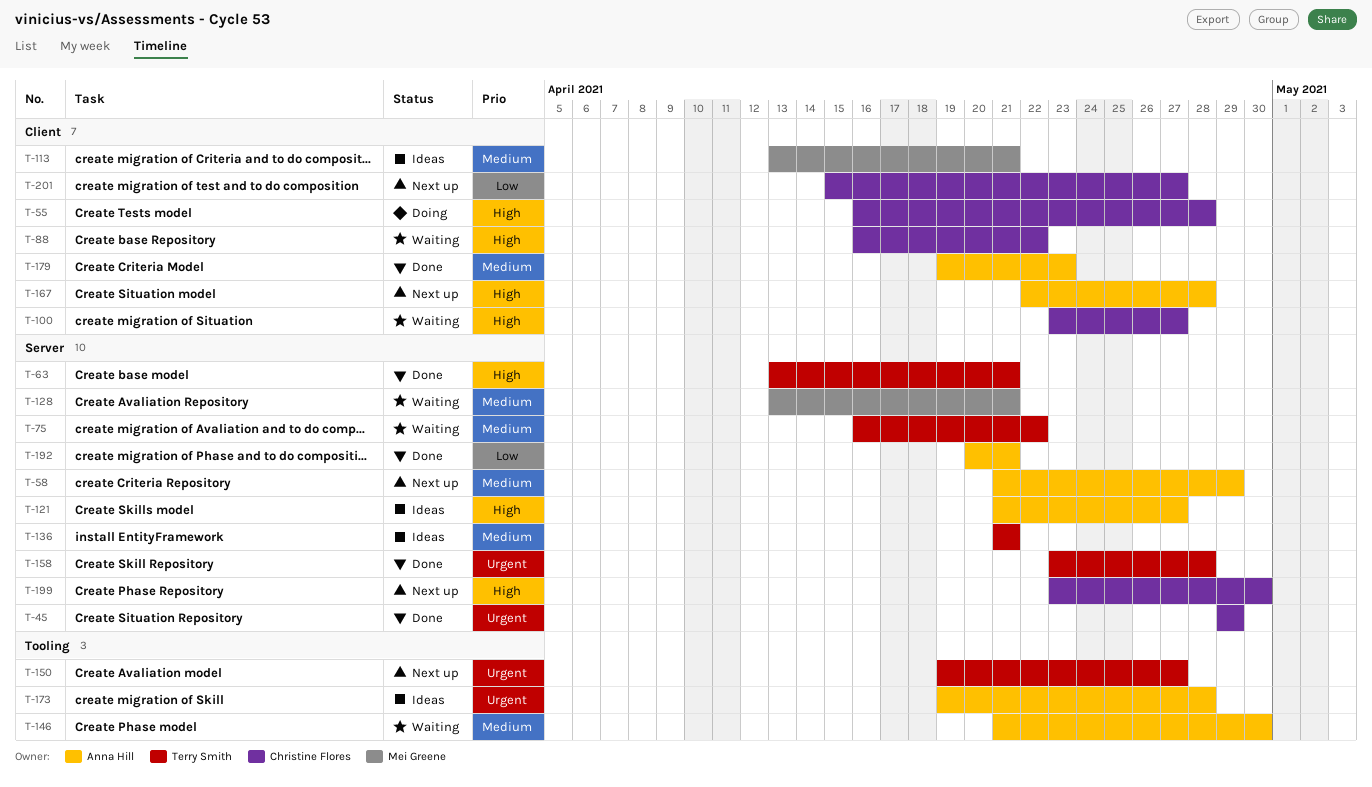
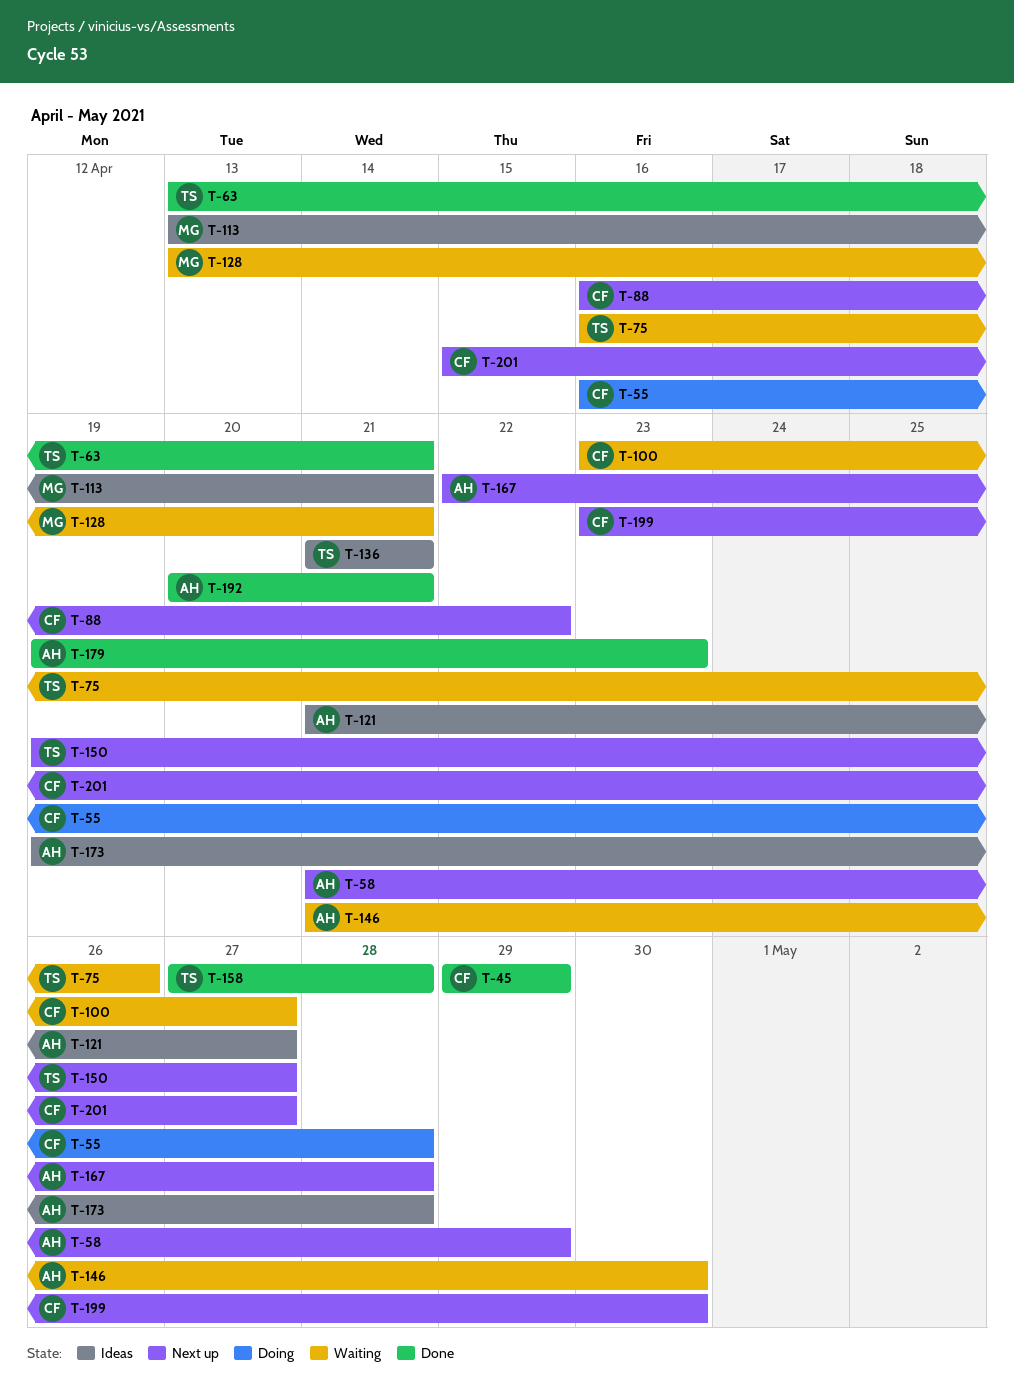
T-75, due: Apr 22 -> Apr 26
T-88, status: Waiting -> Next up
T-158, start: Apr 23 -> Apr 27

